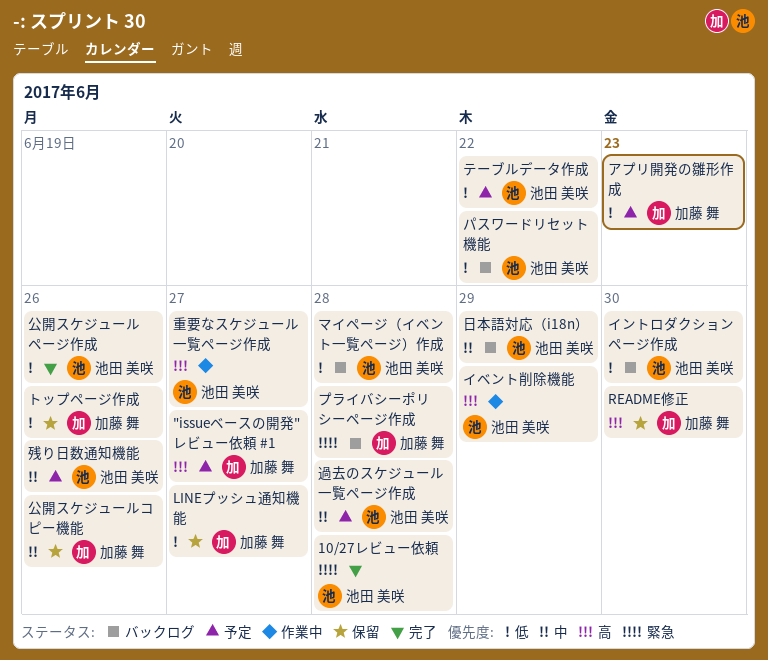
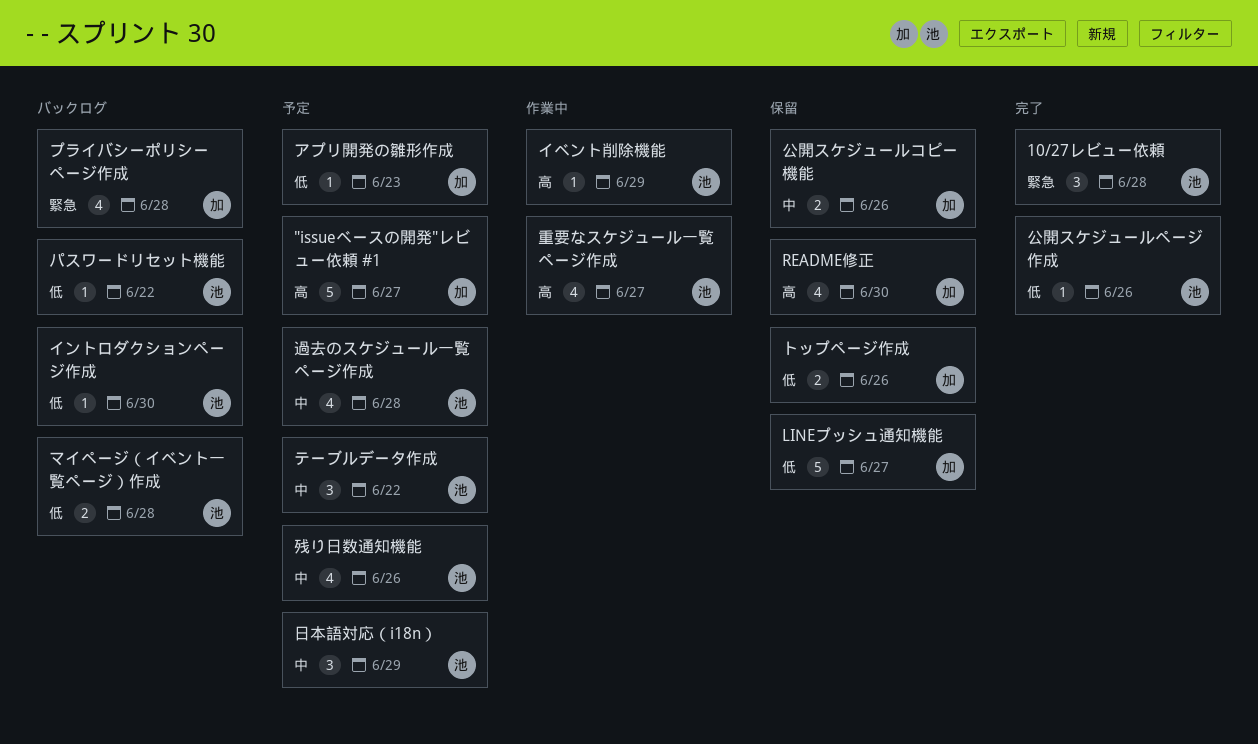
テーブルデータ作成, priority: 低 -> 中
日本語対応（i18n）, status: バックログ -> 予定

